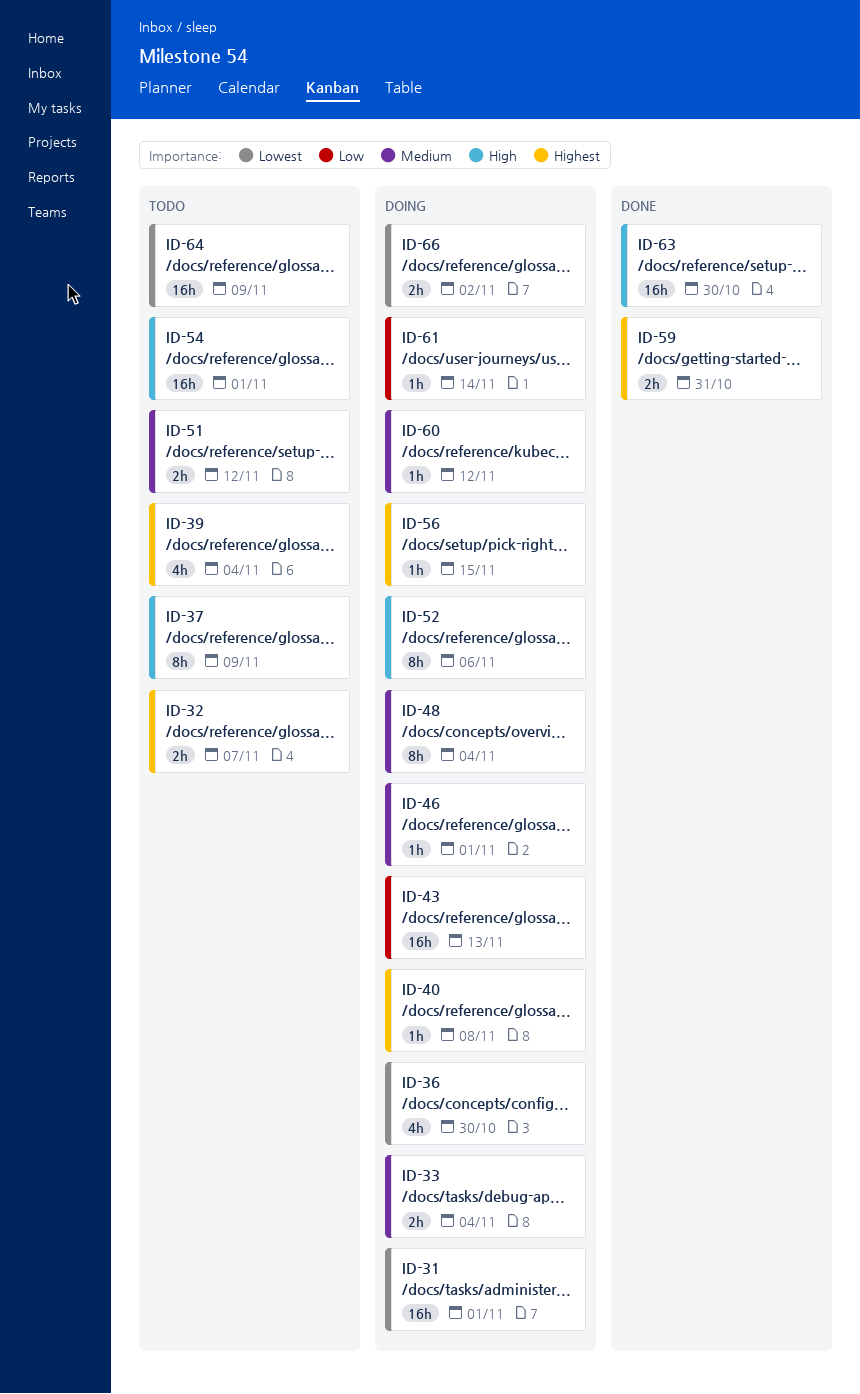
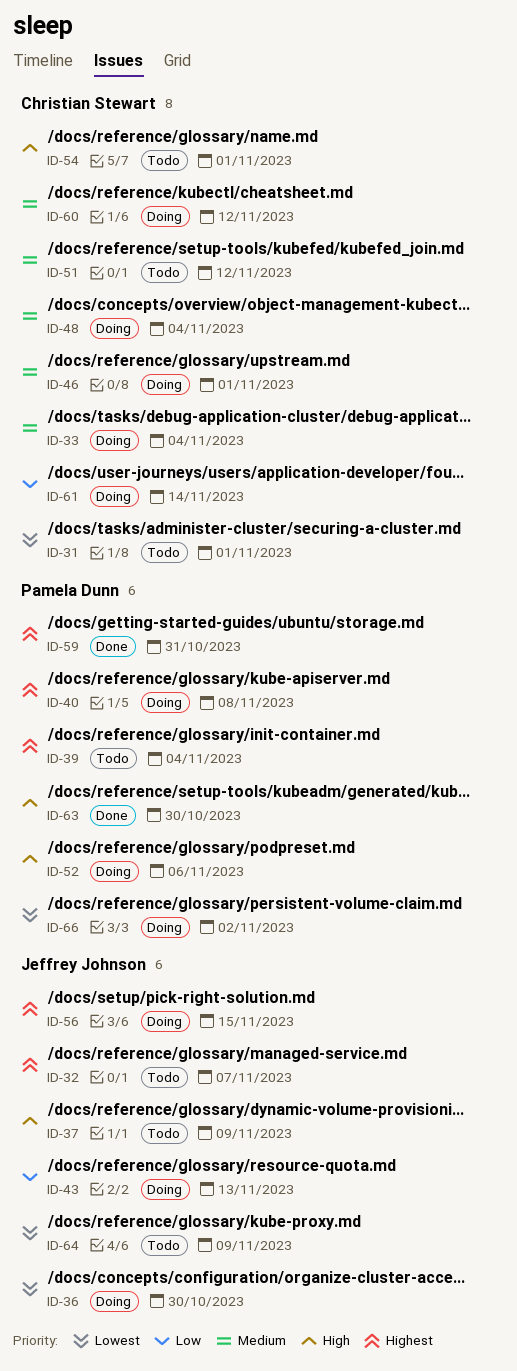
ID-31, status: Doing -> Todo

